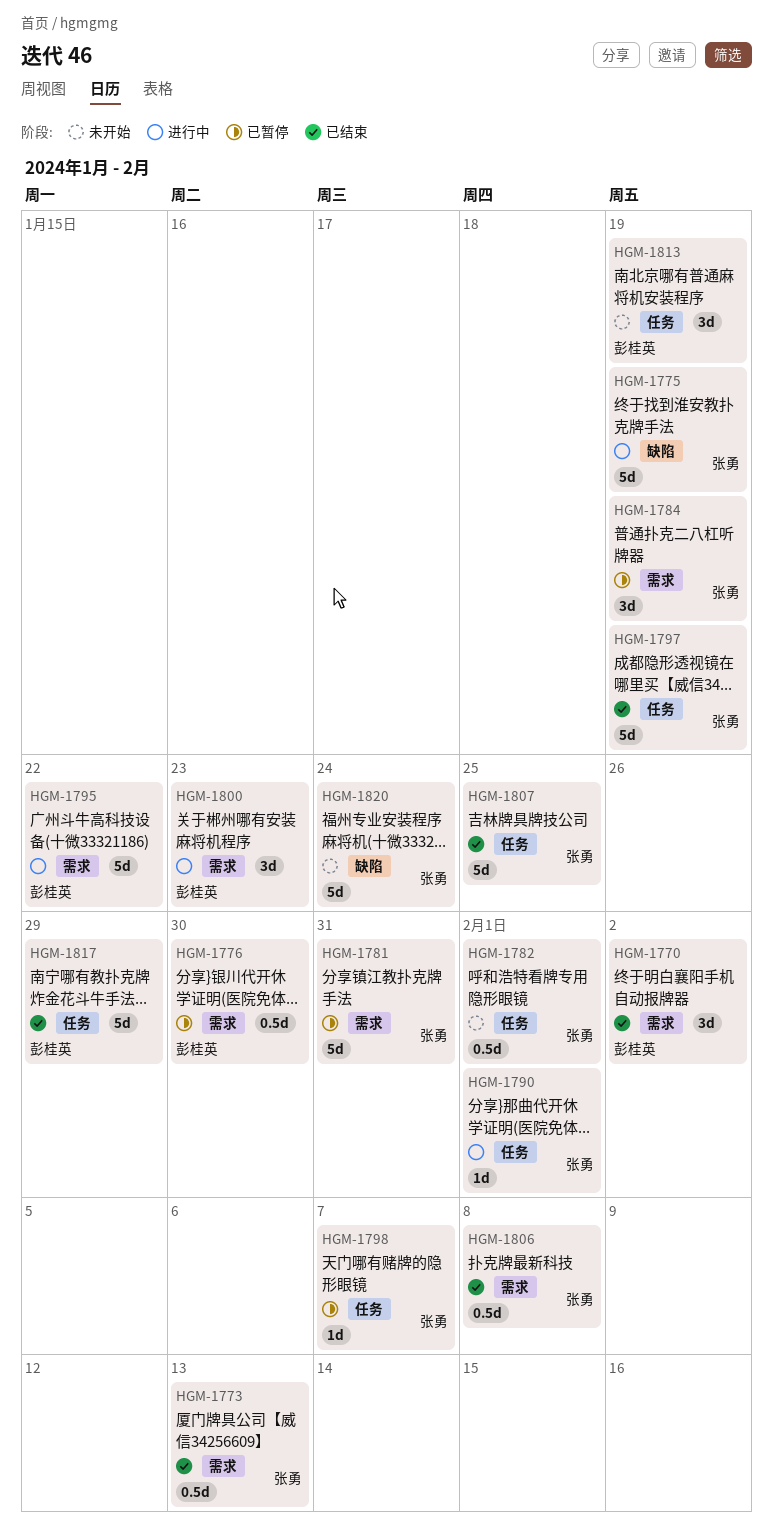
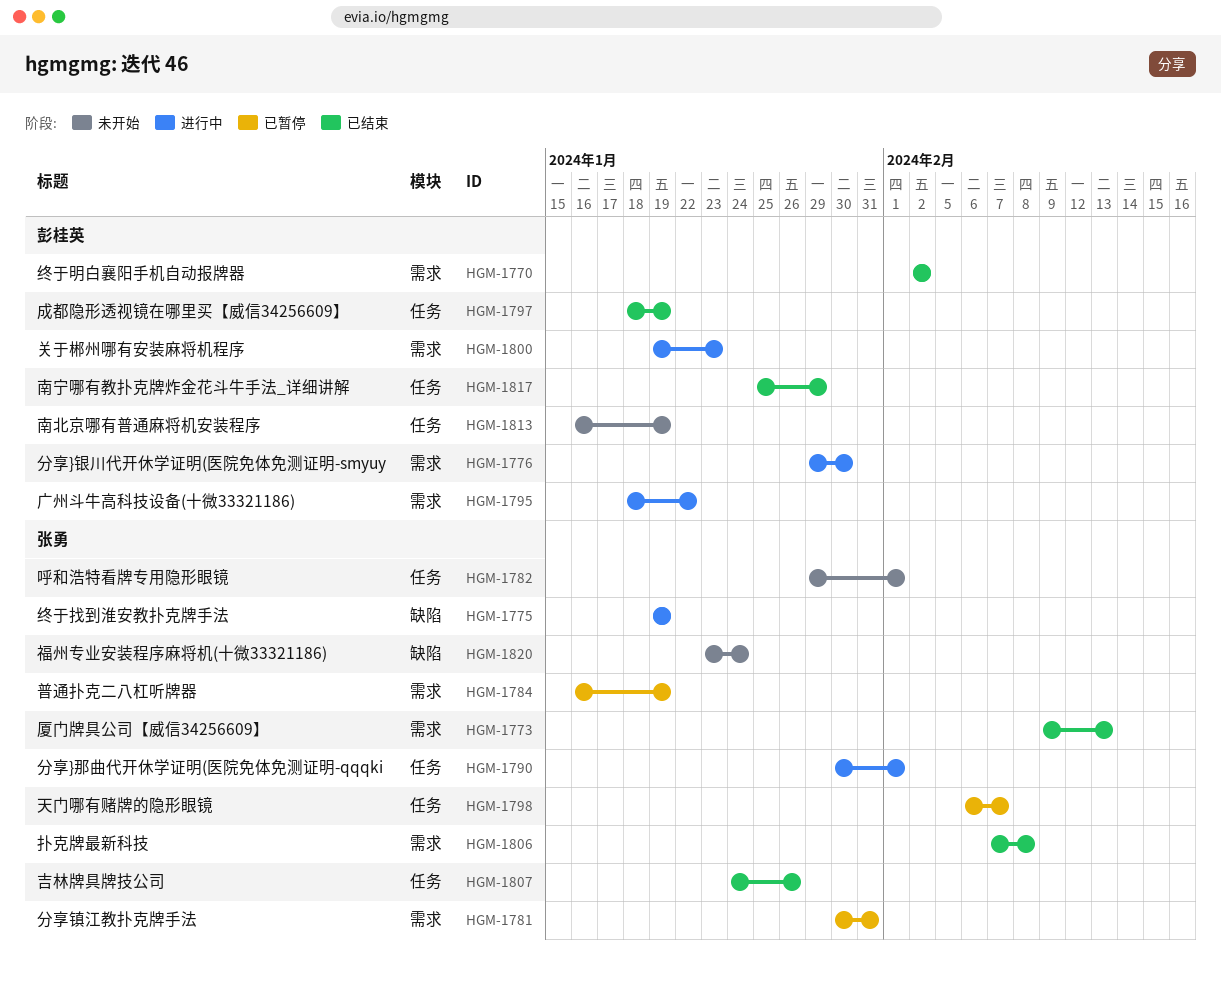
HGM-1776, status: 已暂停 -> 进行中
HGM-1797, owner: 张勇 -> 彭桂英
HGM-1807, due: Jan 25 -> Jan 26

